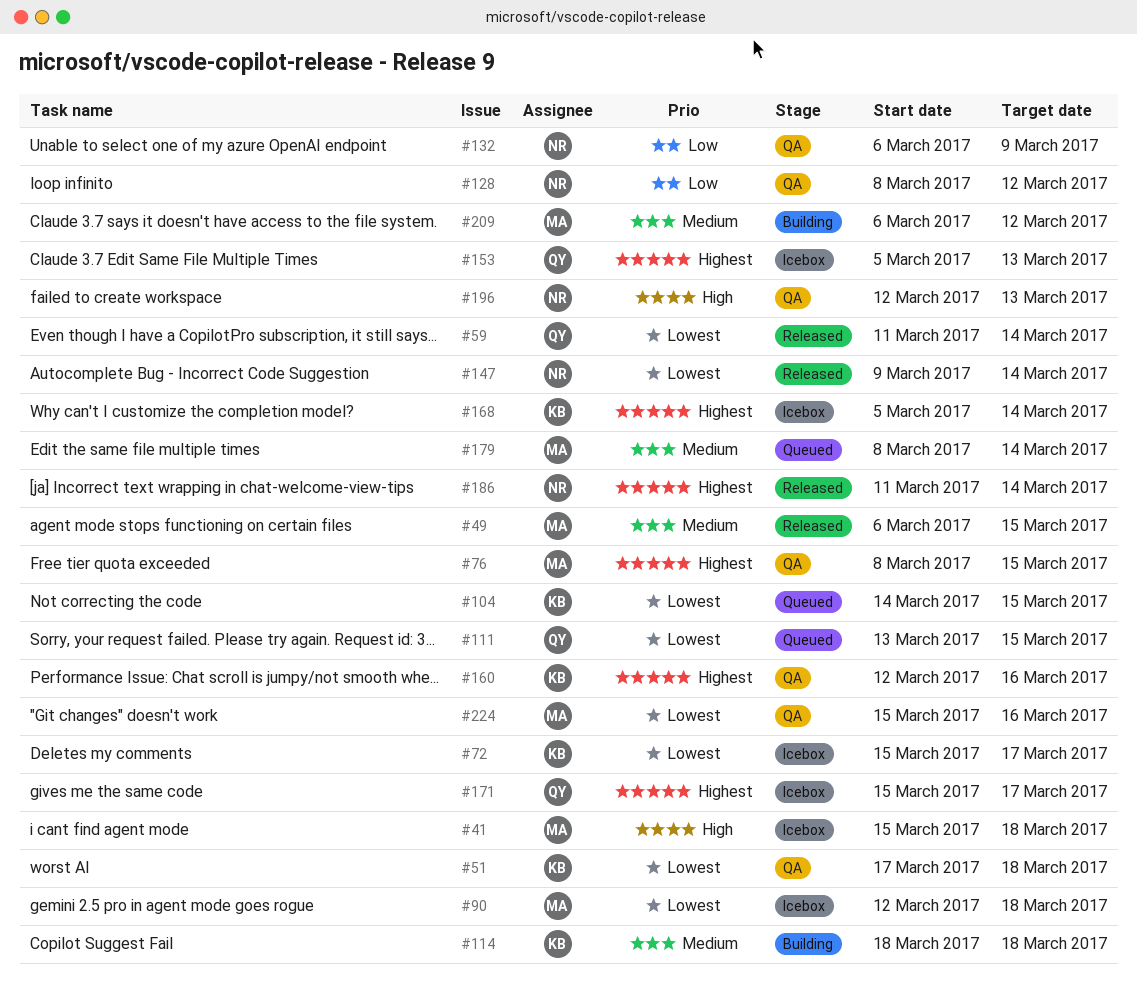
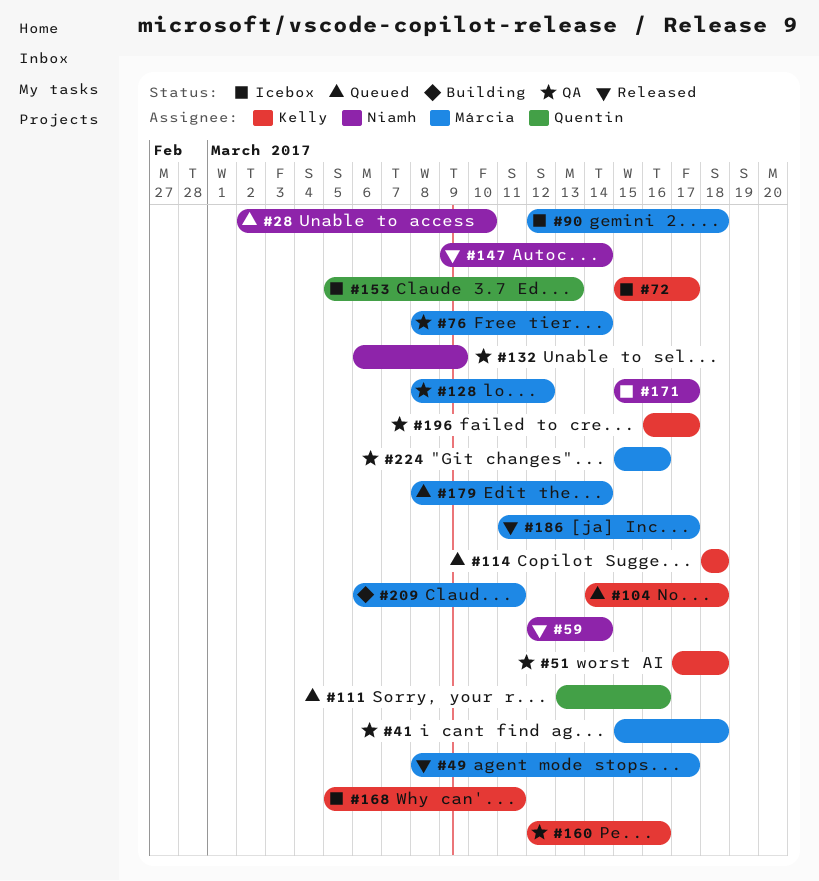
#28: none -> present
#41, status: Icebox -> QA
#49, start: Mar 6 -> Mar 8
#49, due: Mar 15 -> Mar 17
#59, owner: Quentin -> Niamh
#59, start: Mar 11 -> Mar 12
#76, due: Mar 15 -> Mar 14
#104, due: Mar 15 -> Mar 18
#111, due: Mar 15 -> Mar 16
#114, status: Building -> Queued
#128, owner: Niamh -> Márcia
#168, due: Mar 14 -> Mar 11
#171, owner: Quentin -> Niamh
#186, owner: Niamh -> Márcia
#186, due: Mar 14 -> Mar 17
#196, owner: Niamh -> Kelly
#196, start: Mar 12 -> Mar 16
#196, due: Mar 13 -> Mar 17
#209, due: Mar 12 -> Mar 11

